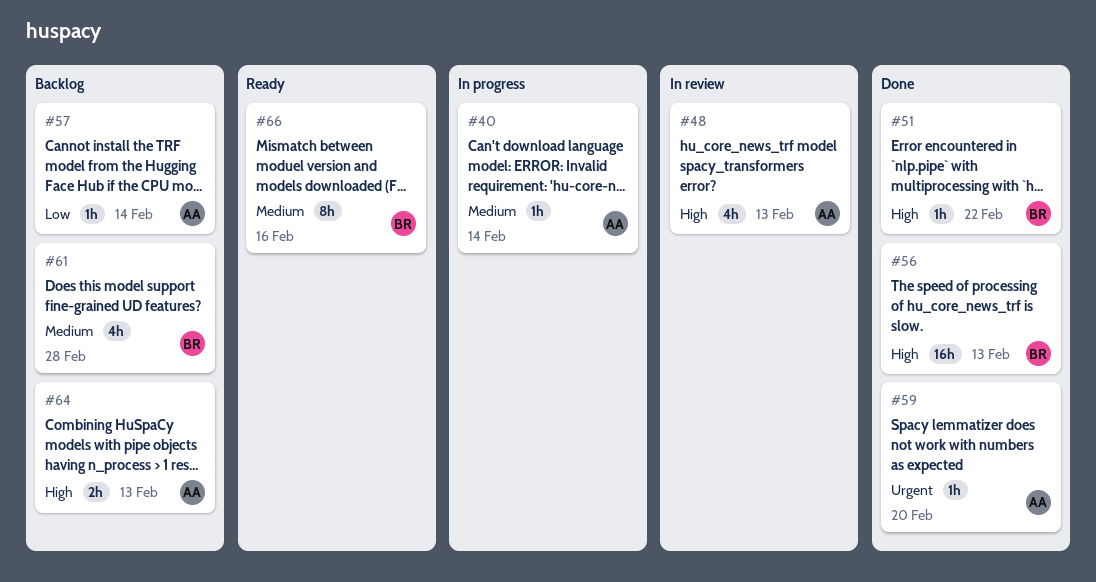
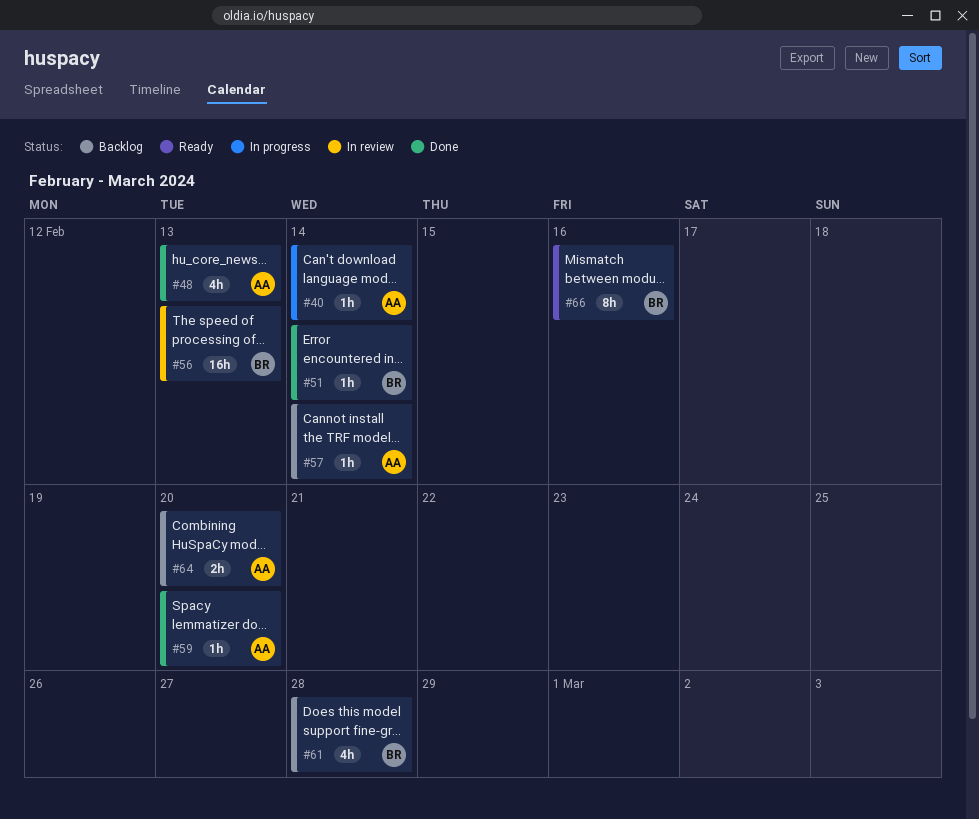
#48, status: In review -> Done
#51, due: Feb 22 -> Feb 14
#56, status: Done -> In review
#64, due: Feb 13 -> Feb 20

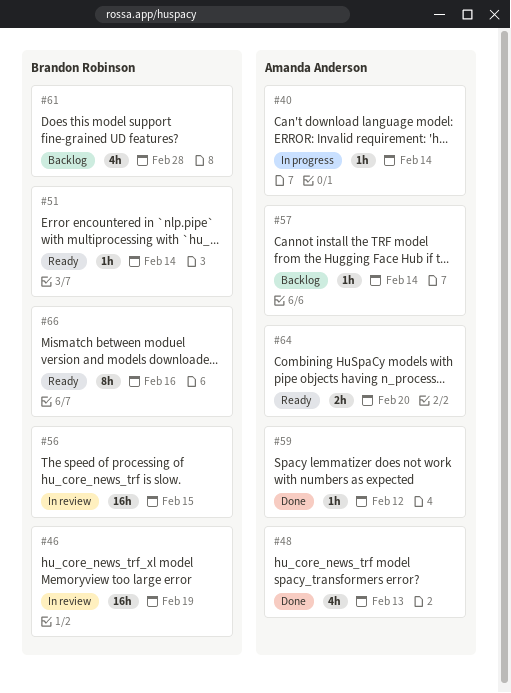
#46: none -> present
#51, status: Done -> Ready
#56, due: Feb 13 -> Feb 15
#59, due: Feb 20 -> Feb 12
#64, status: Backlog -> Ready

